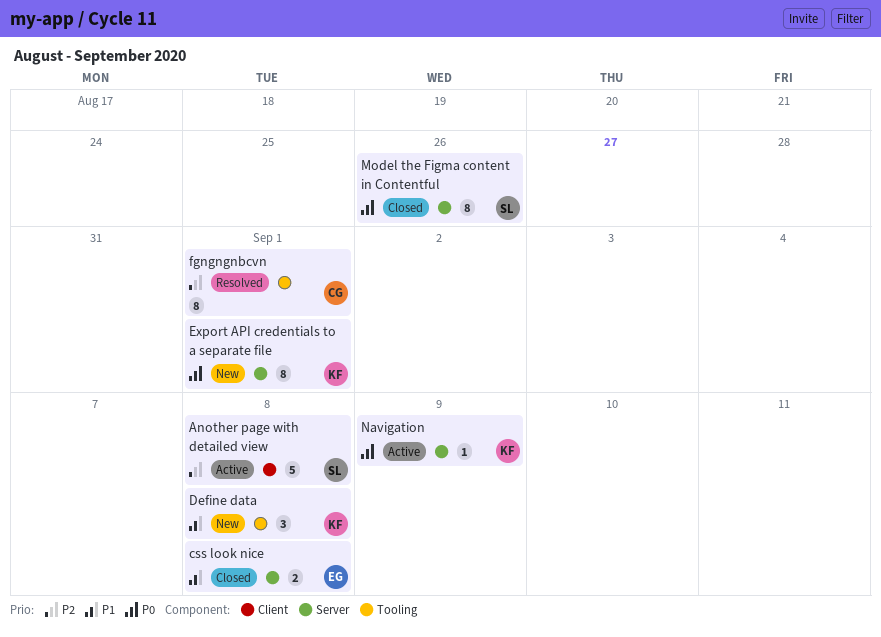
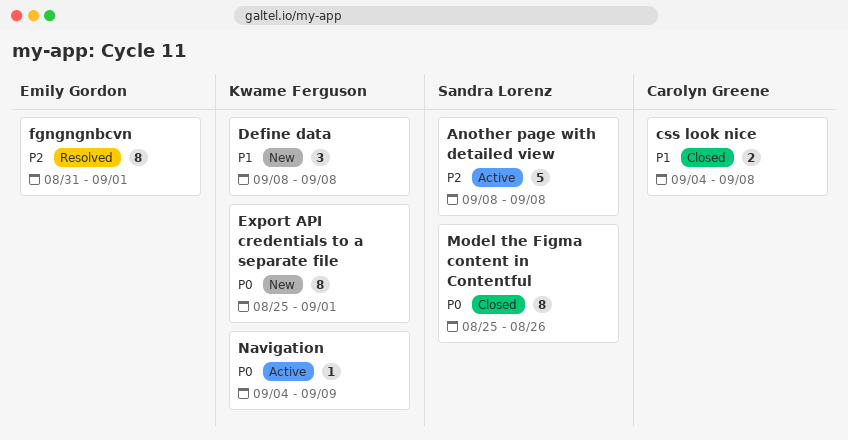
css look nice, owner: Emily Gordon -> Carolyn Greene
fgngngnbcvn, owner: Carolyn Greene -> Emily Gordon

